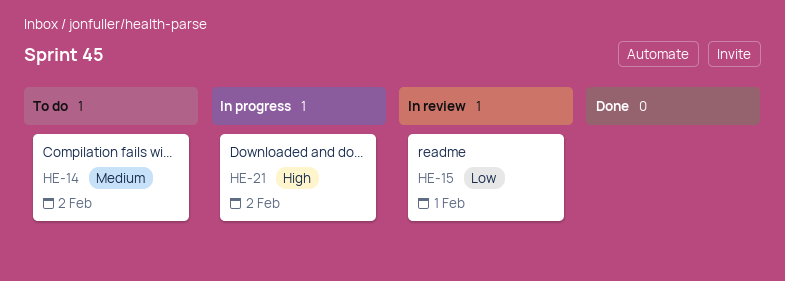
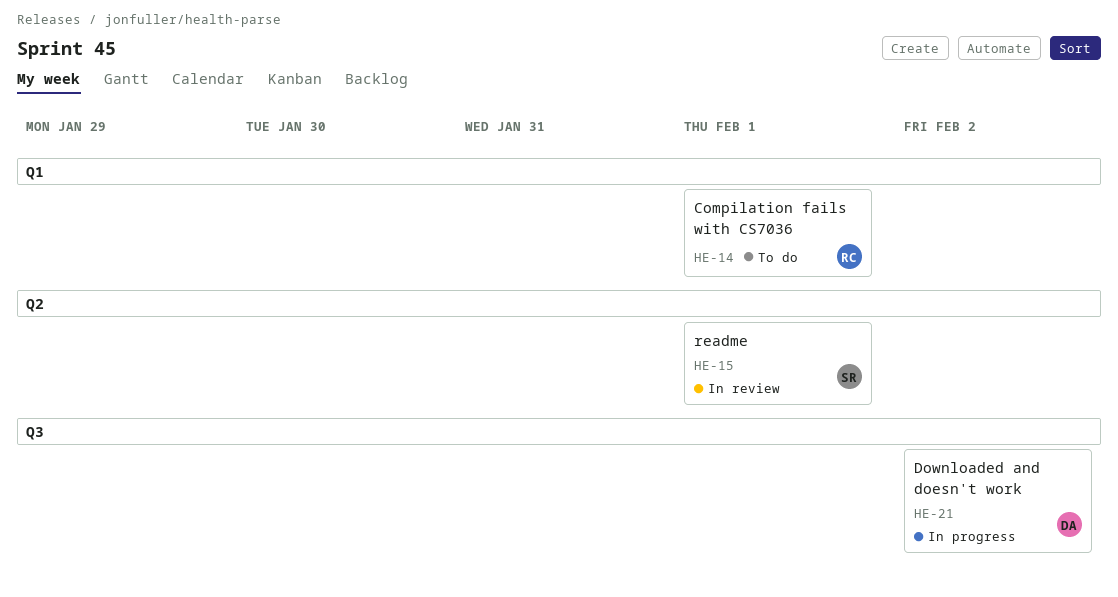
HE-14, due: Feb 2 -> Feb 1

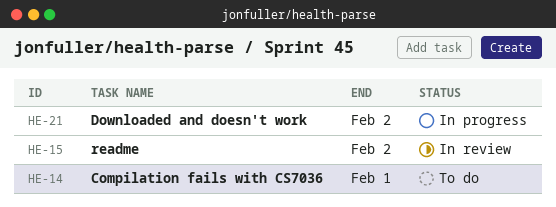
HE-15, due: Feb 1 -> Feb 2

